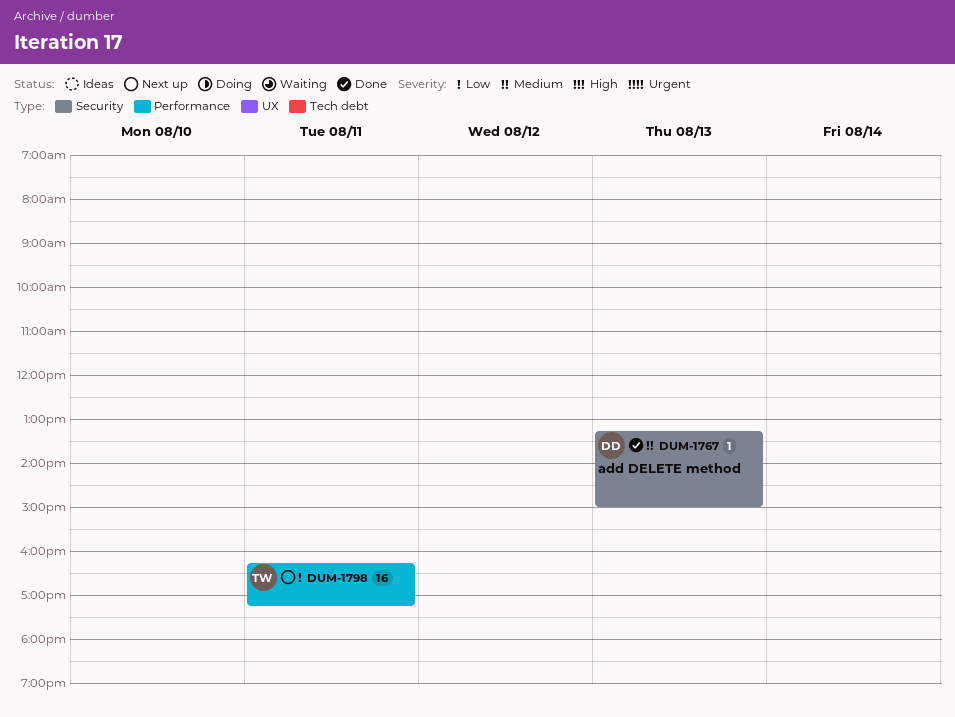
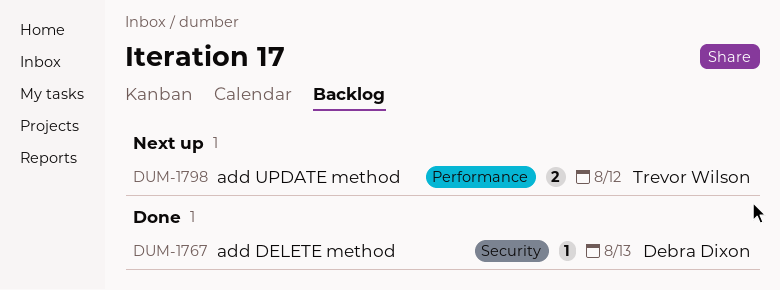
DUM-1798, estimate: 16 -> 2
DUM-1798, day: Aug 11 -> Aug 12

